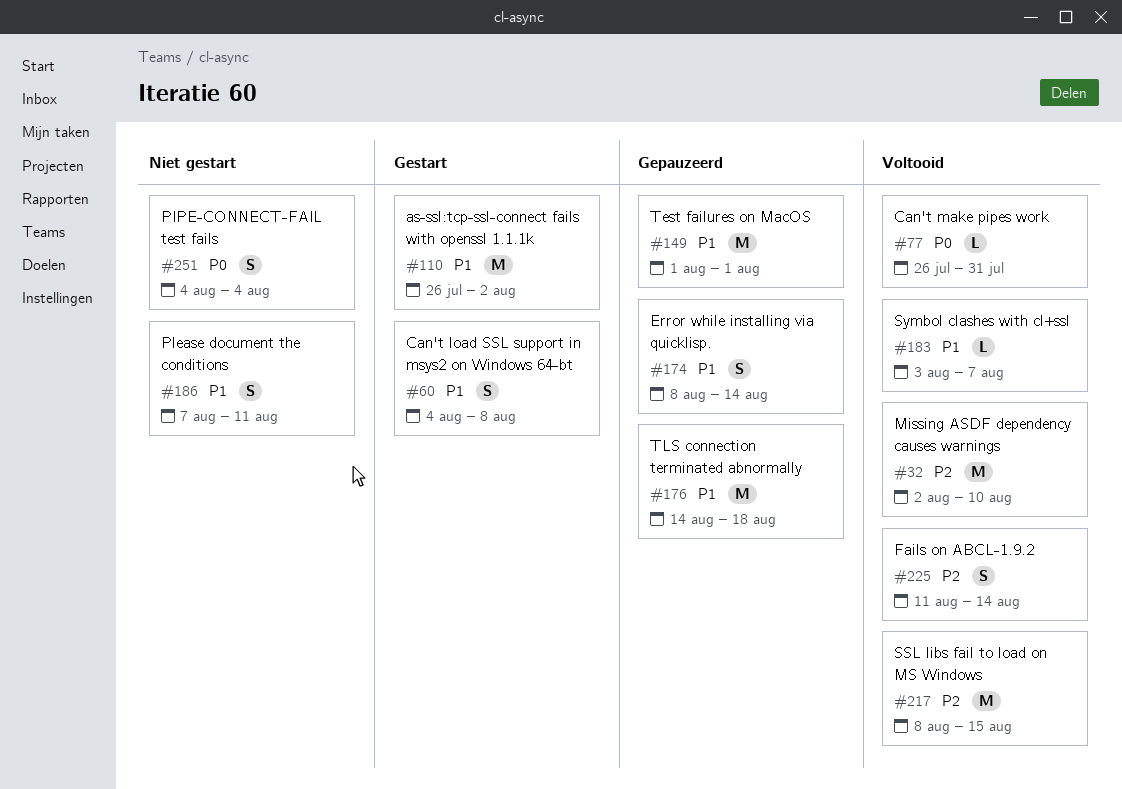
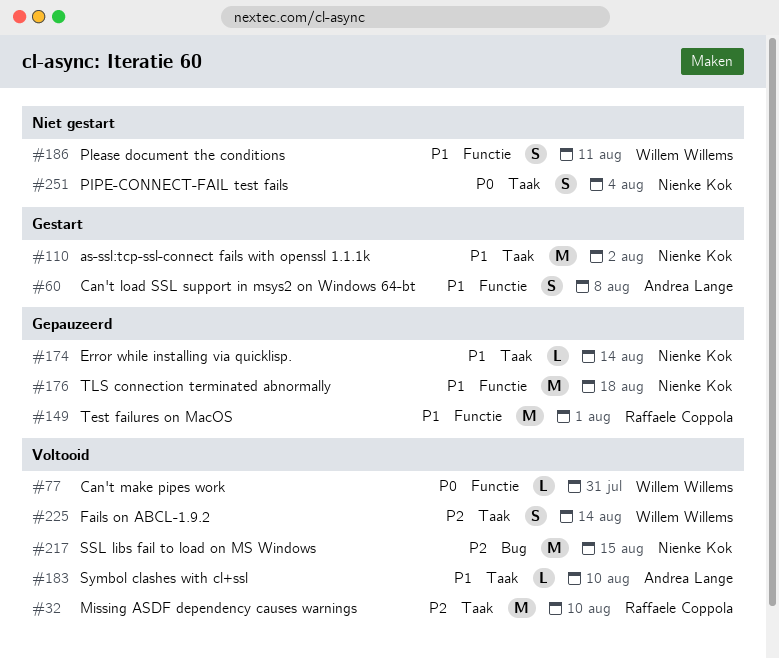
#174, estimate: S -> L
#183, due: Aug 7 -> Aug 10

